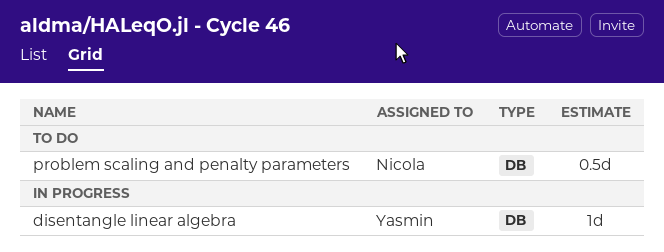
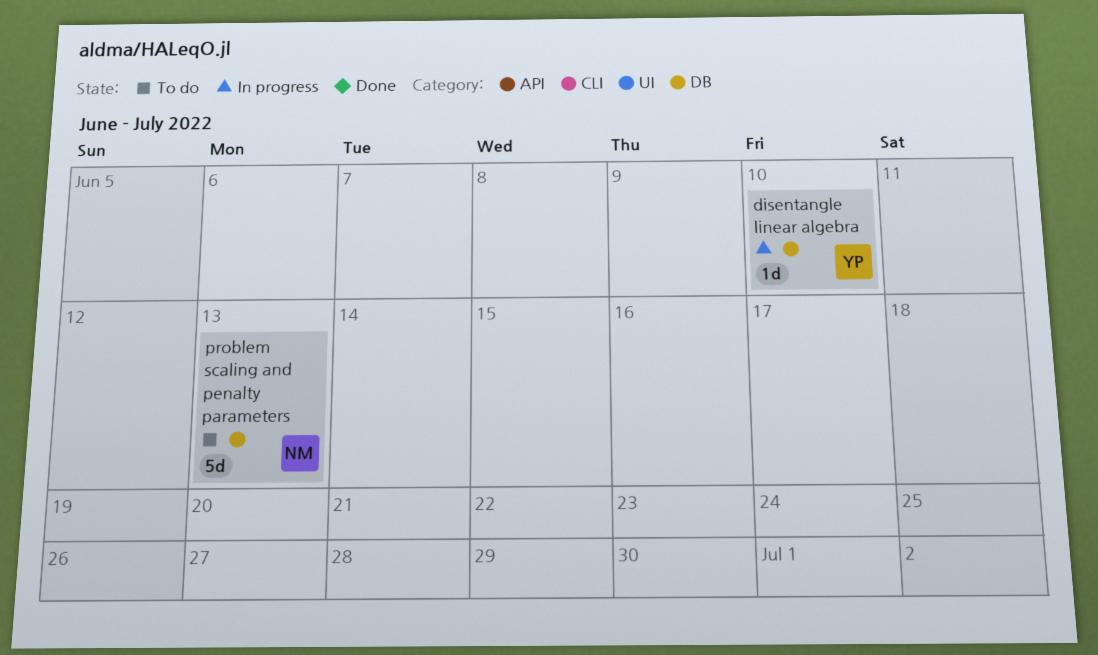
problem scaling and penalty parameters, estimate: 0.5d -> 5d

